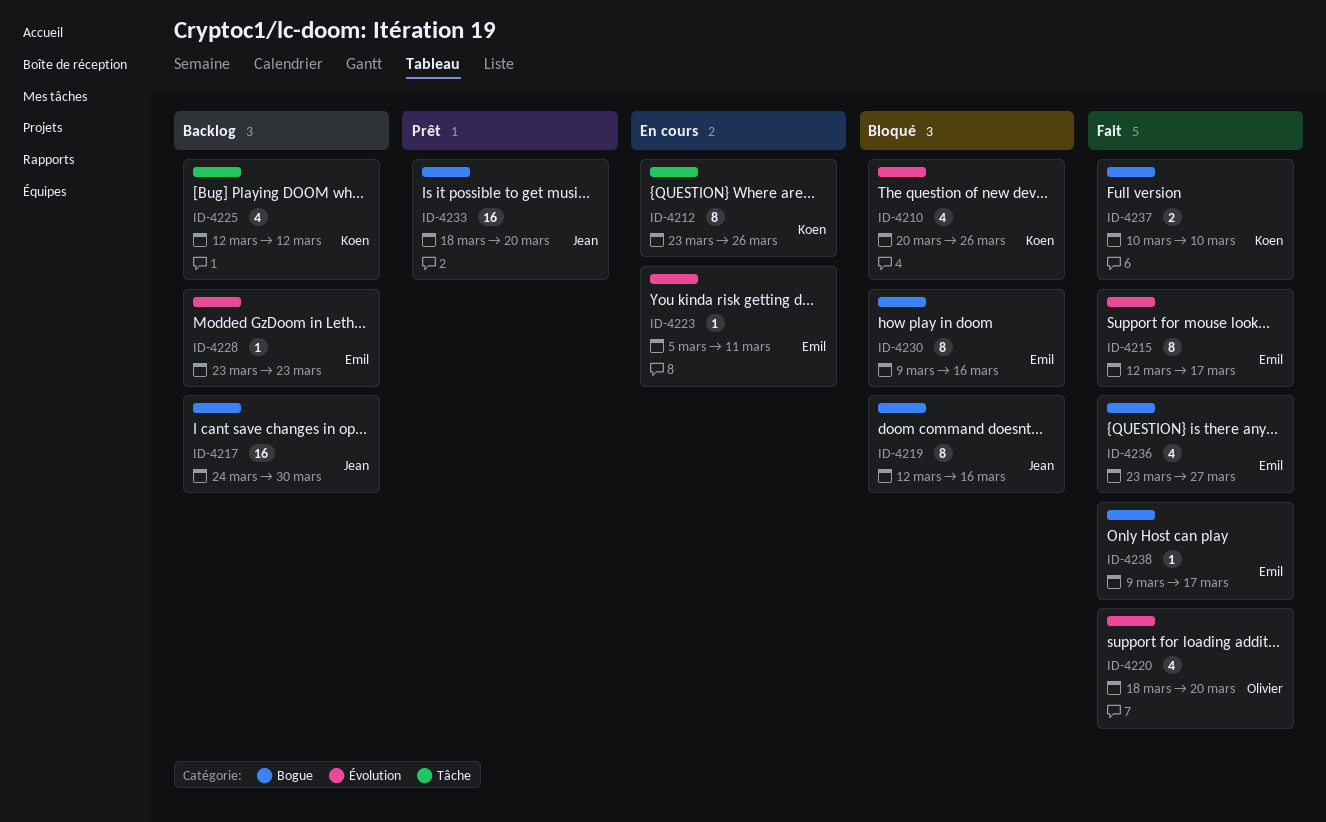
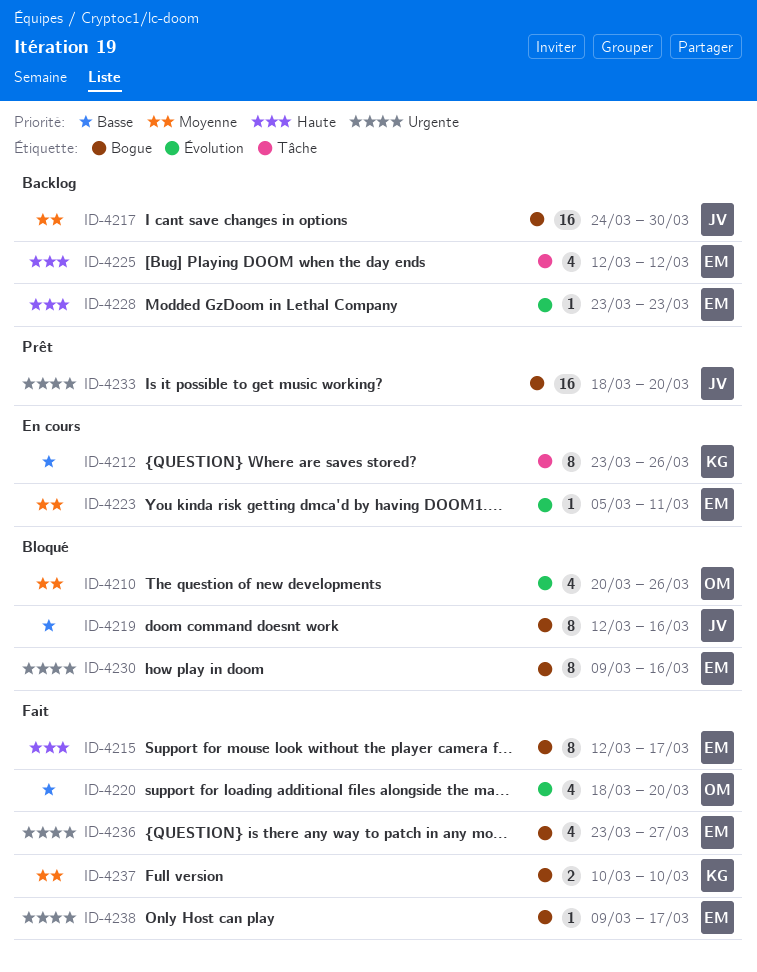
ID-4210, owner: Koen -> Olivier
ID-4215, label: Évolution -> Bogue
ID-4225, owner: Koen -> Emil

